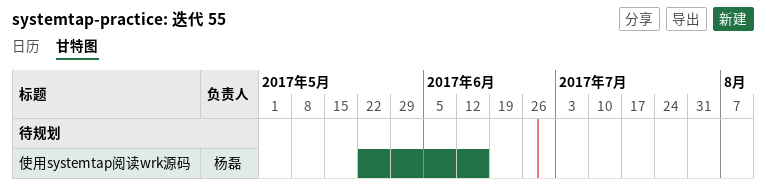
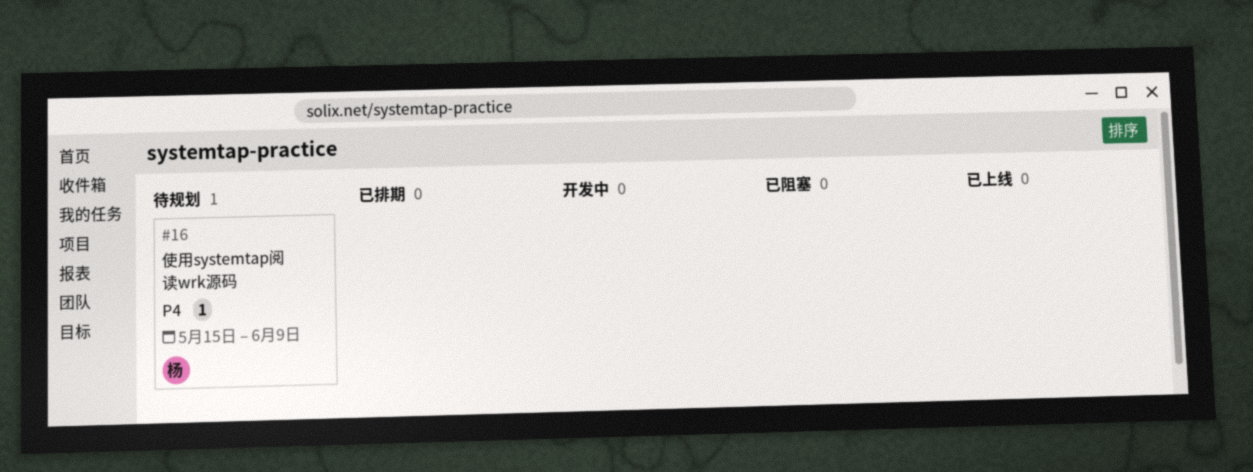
使用systemtap阅读wrk源码, start: May 22 -> May 15
使用systemtap阅读wrk源码, due: Jun 16 -> Jun 9

